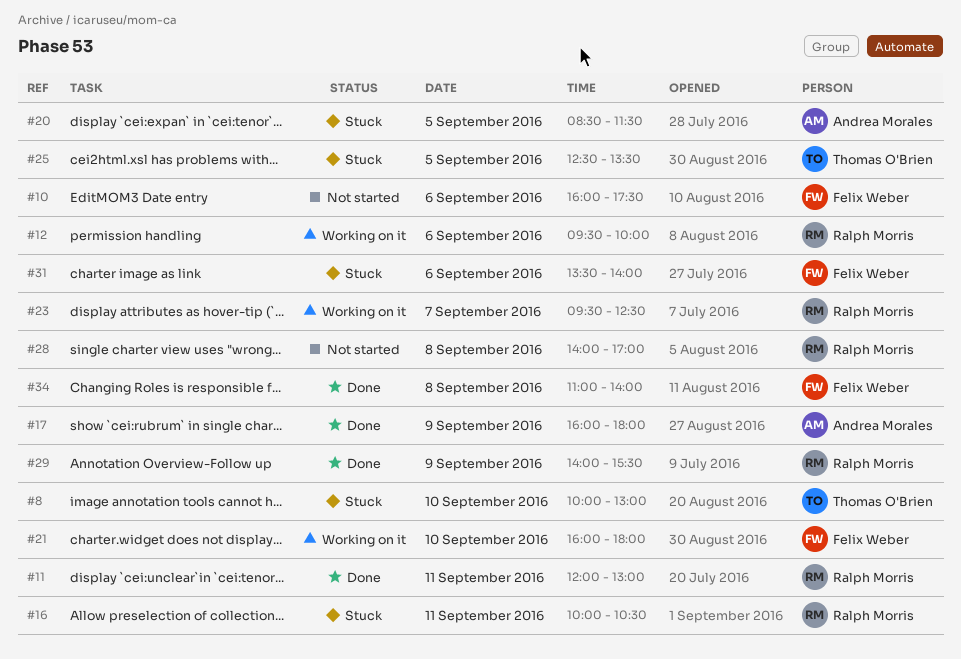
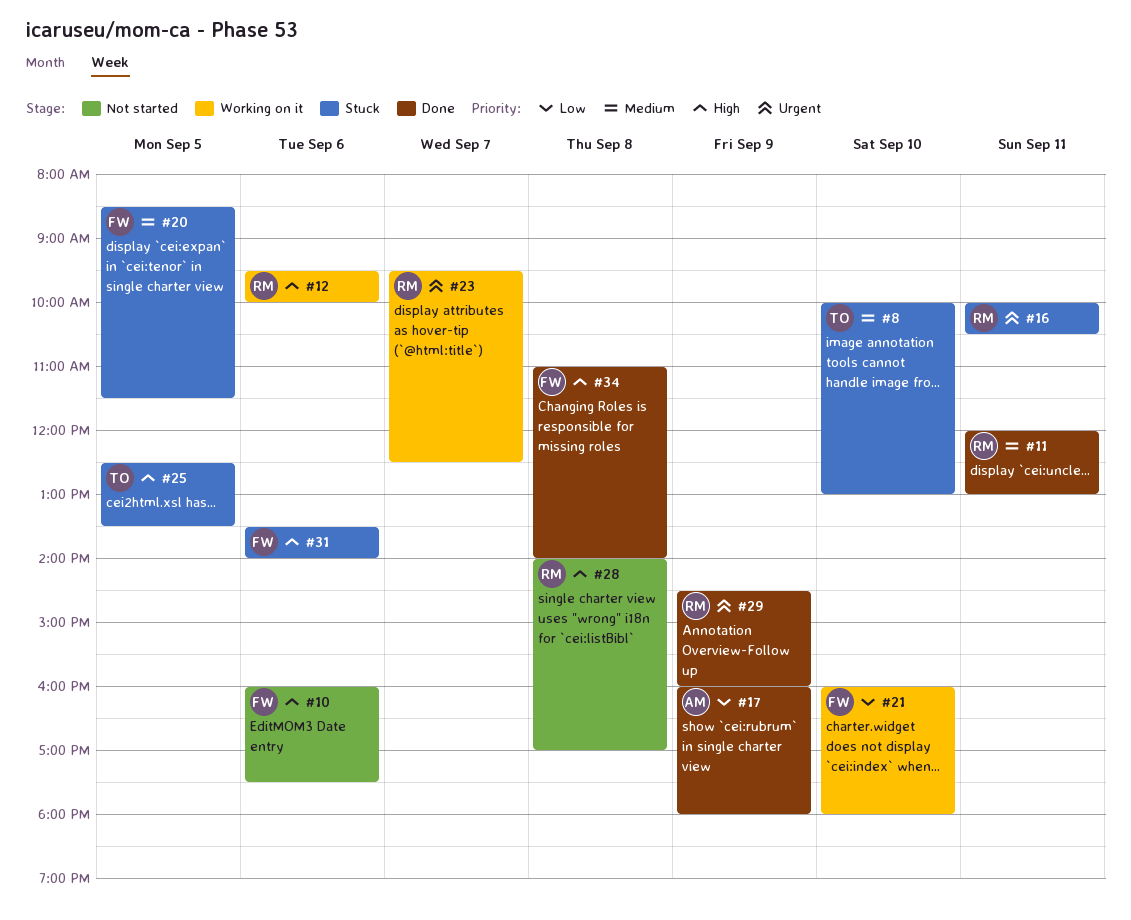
#20, owner: Andrea Morales -> Felix Weber
#29, begins: 14:00 -> 14:30
#29, ends: 15:30 -> 16:00

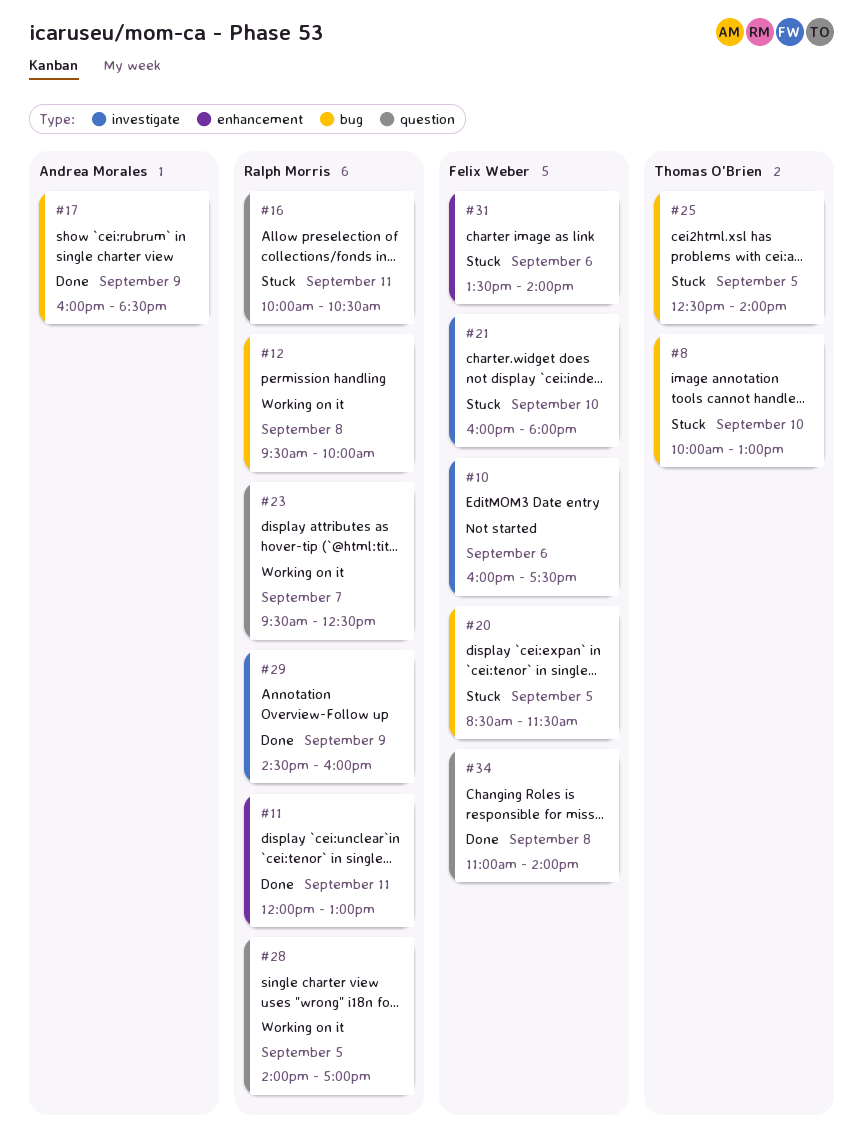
#12, day: Sep 6 -> Sep 8
#17, ends: 18:00 -> 18:30
#21, status: Working on it -> Stuck
#25, ends: 13:30 -> 14:00
#28, status: Not started -> Working on it
#28, day: Sep 8 -> Sep 5

